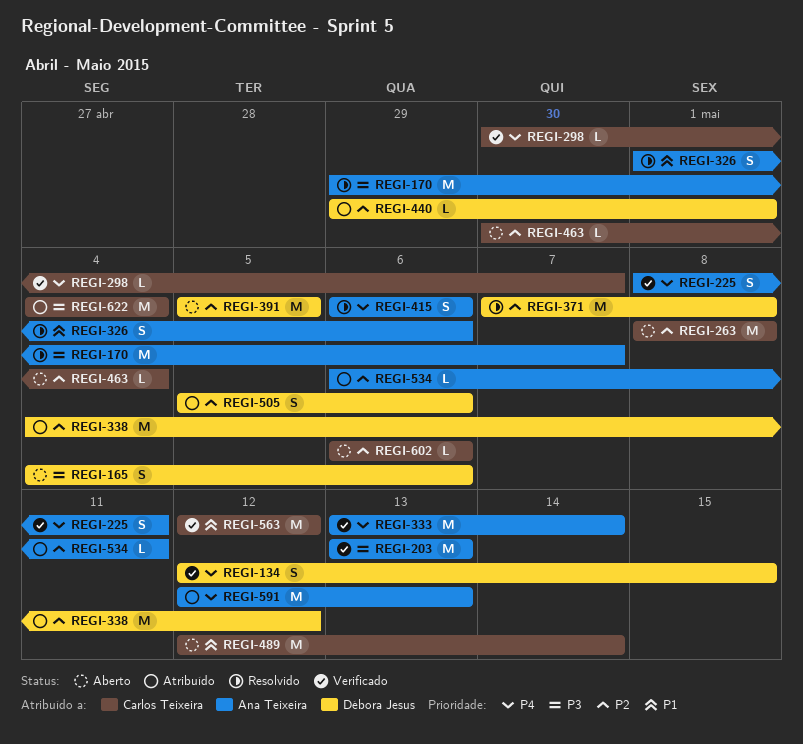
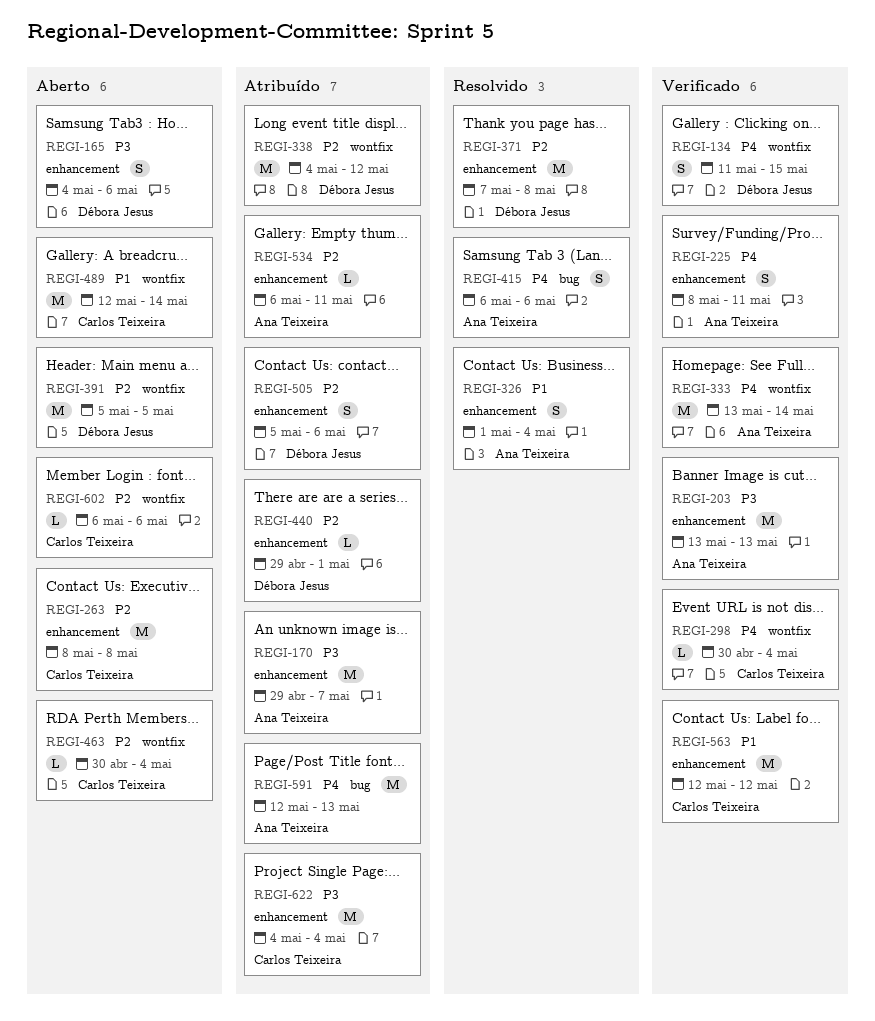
REGI-134, start: May 12 -> May 11
REGI-170, status: Resolvido -> Atribuído
REGI-298, due: May 7 -> May 4
REGI-326, due: May 6 -> May 4

